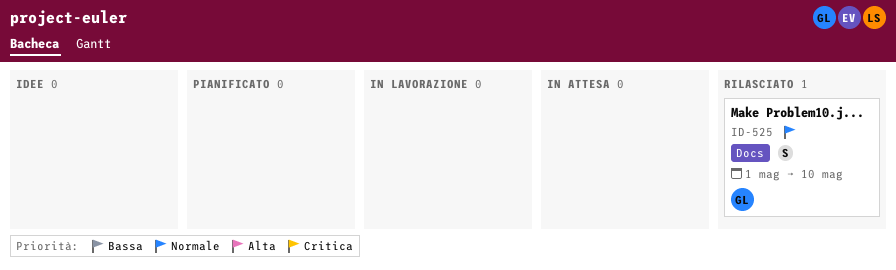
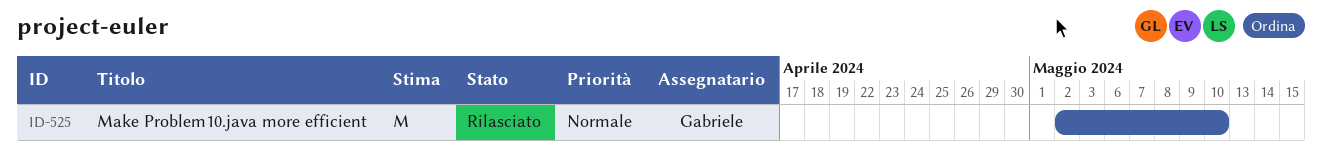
ID-525, estimate: S -> M
ID-525, start: May 1 -> May 2

